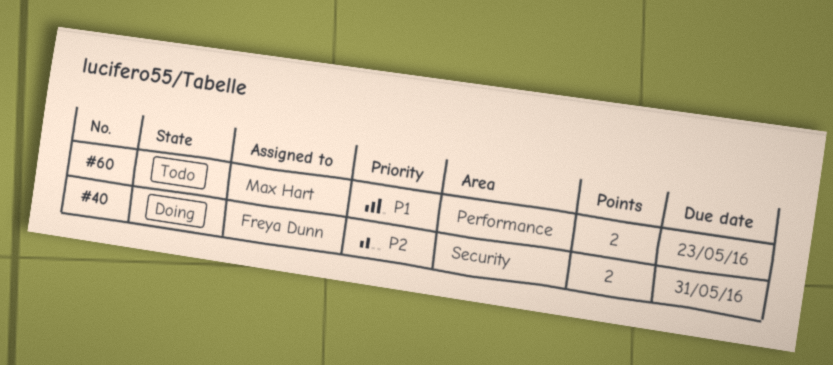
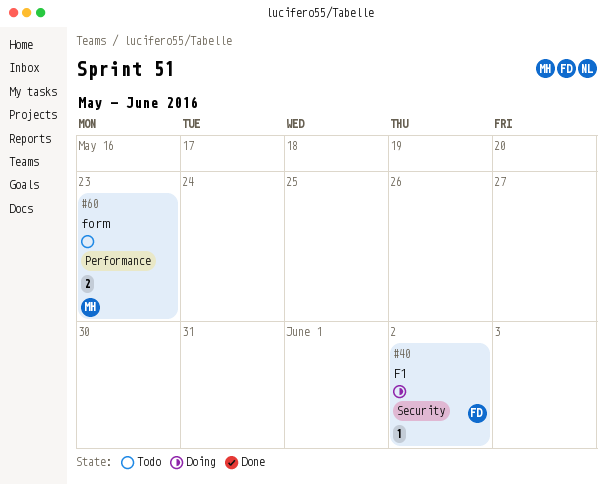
#40, estimate: 2 -> 1
#40, due: May 31 -> Jun 2

